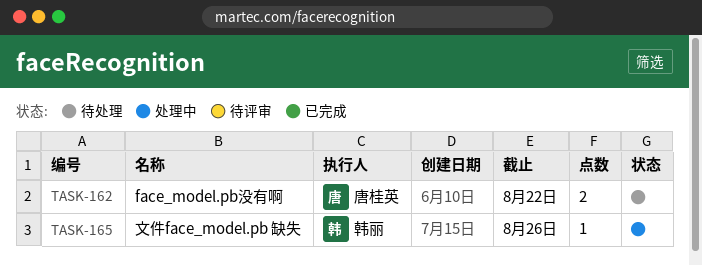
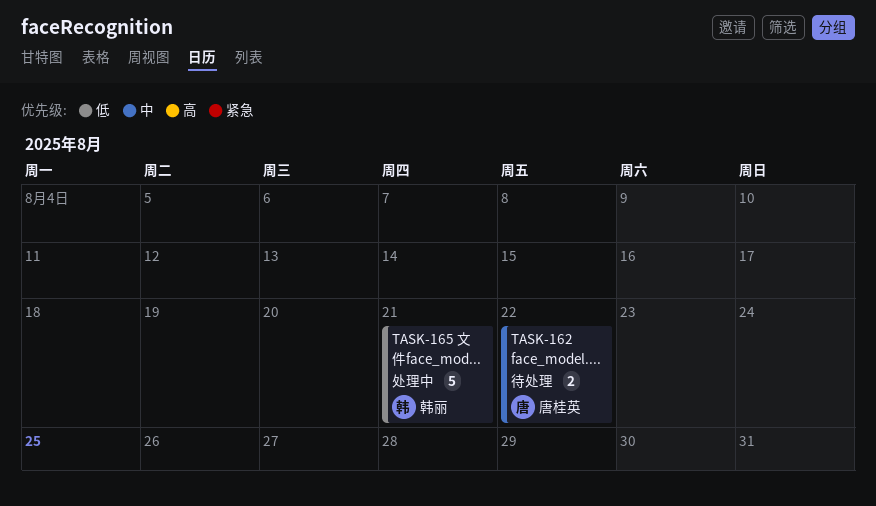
TASK-165, estimate: 1 -> 5
TASK-165, due: Aug 26 -> Aug 21

